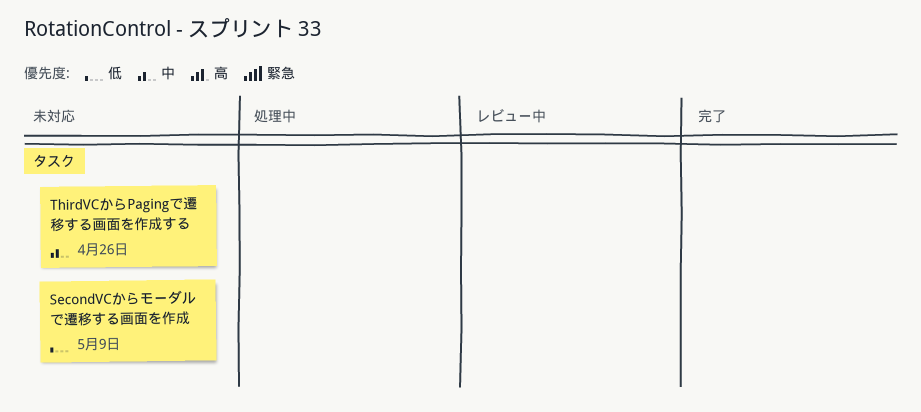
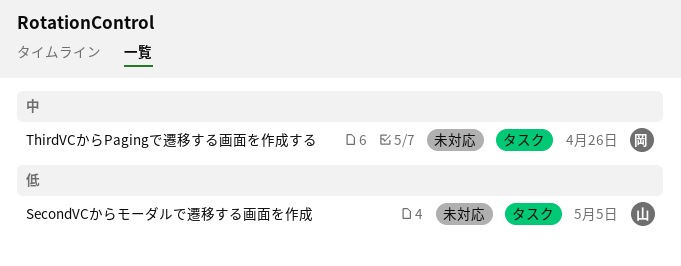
SecondVCからモーダルで遷移する画面を作成, due: May 9 -> May 5

